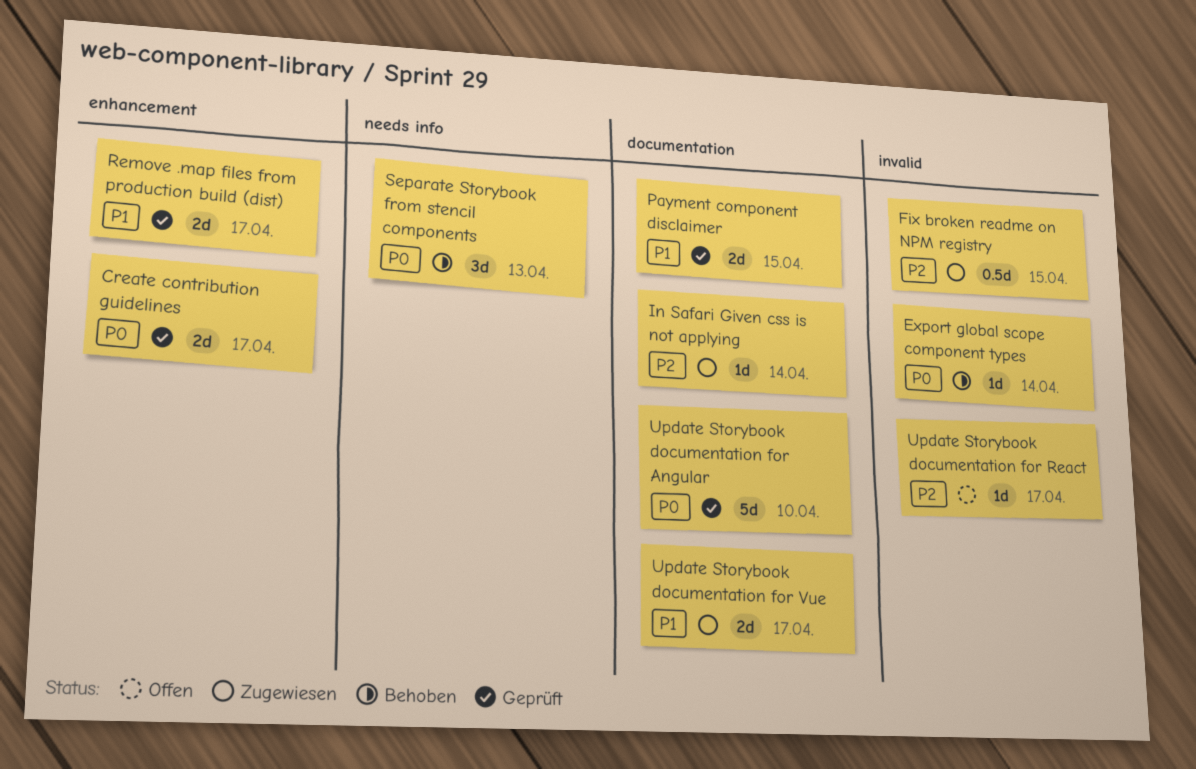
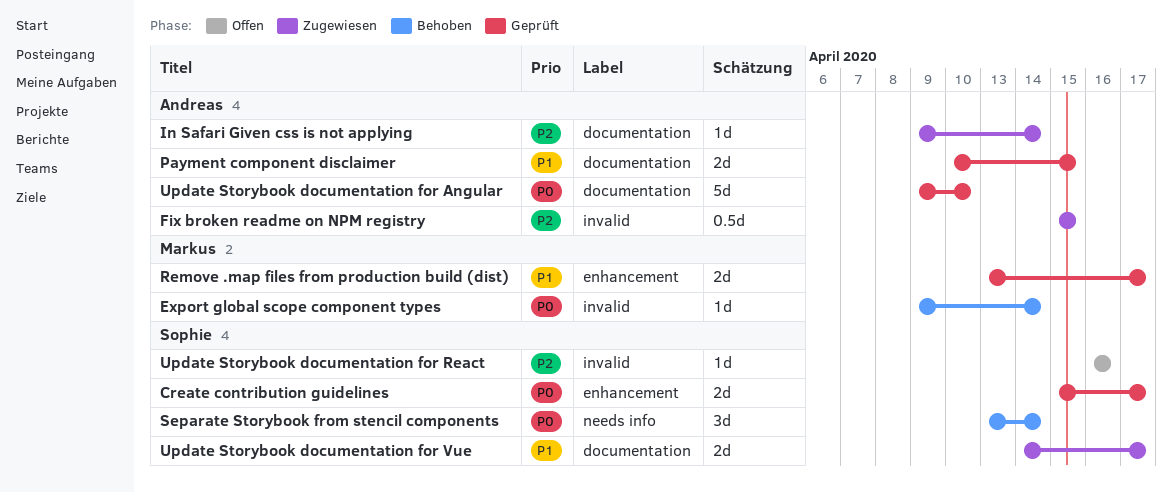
Separate Storybook from stencil components, due: Apr 13 -> Apr 14
Update Storybook documentation for React, due: Apr 17 -> Apr 16

